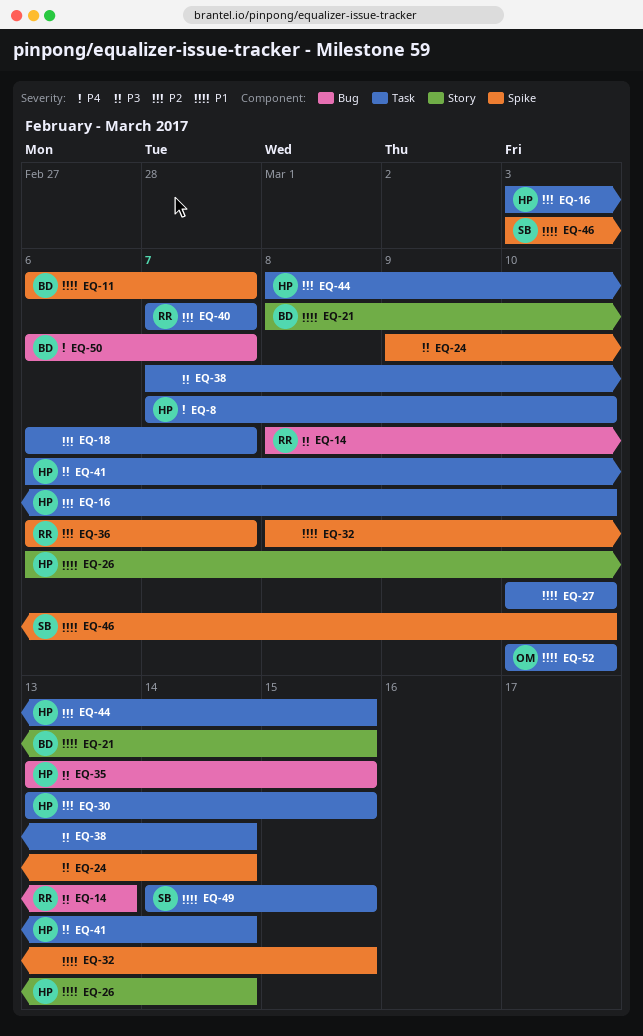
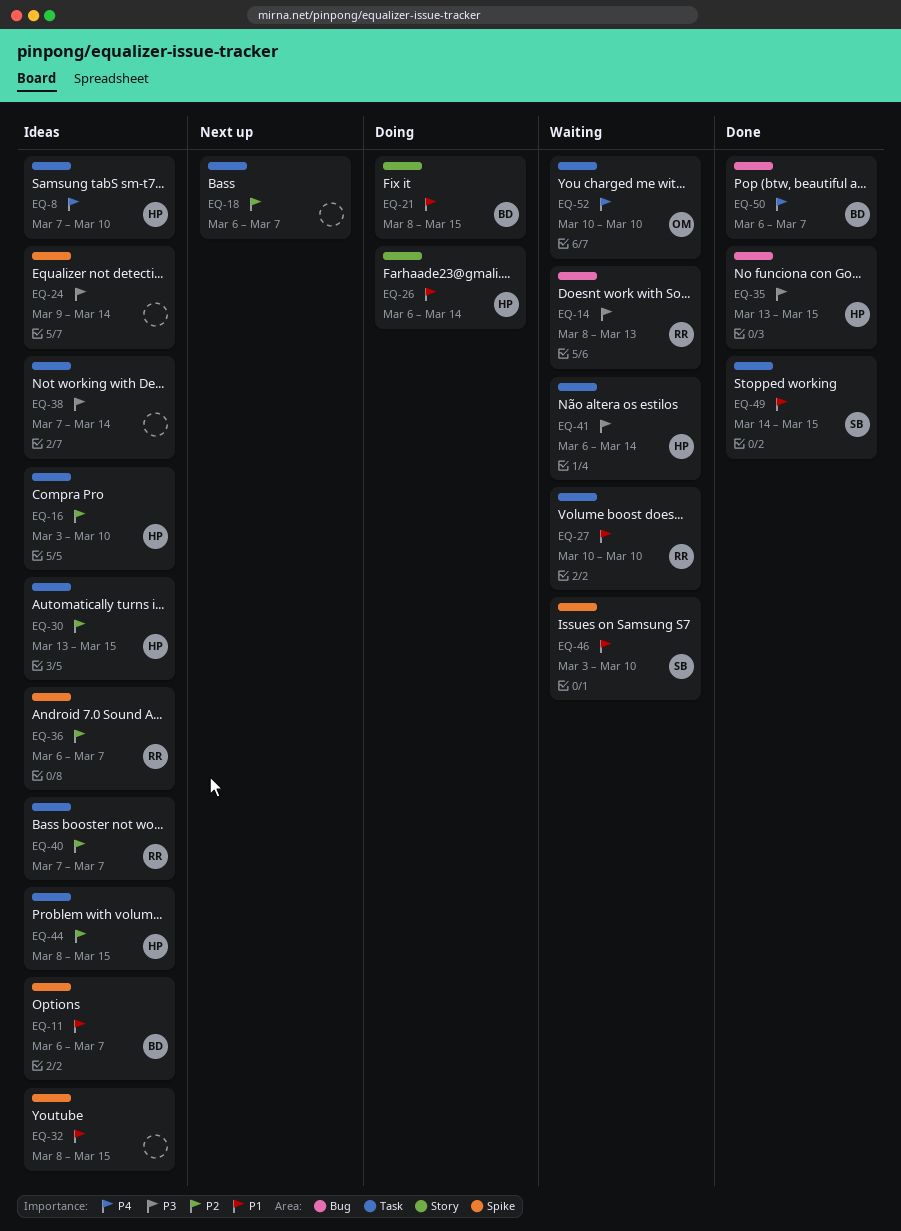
EQ-27, owner: none -> RR
EQ-52, priority: P1 -> P4

